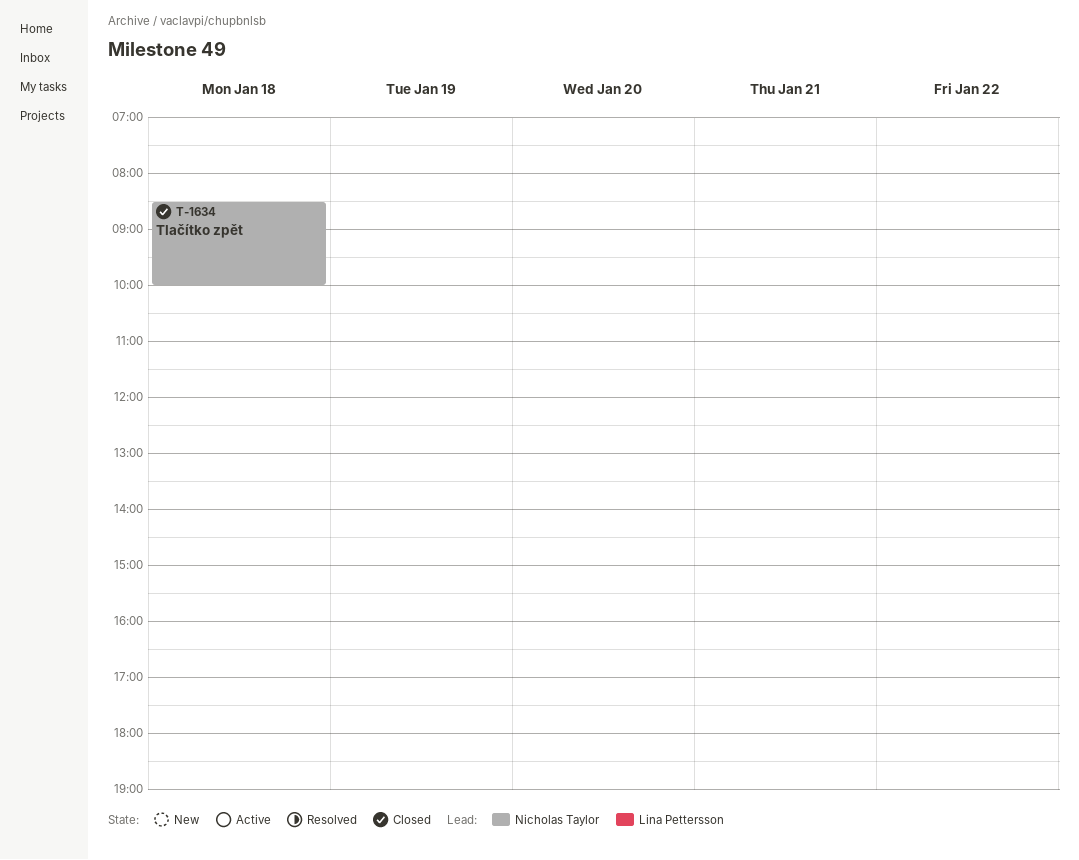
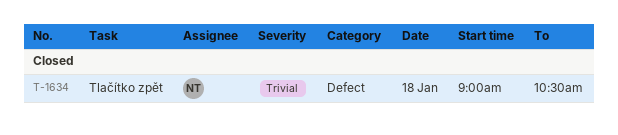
T-1634, begins: 08:30 -> 09:00
T-1634, ends: 10:00 -> 10:30

